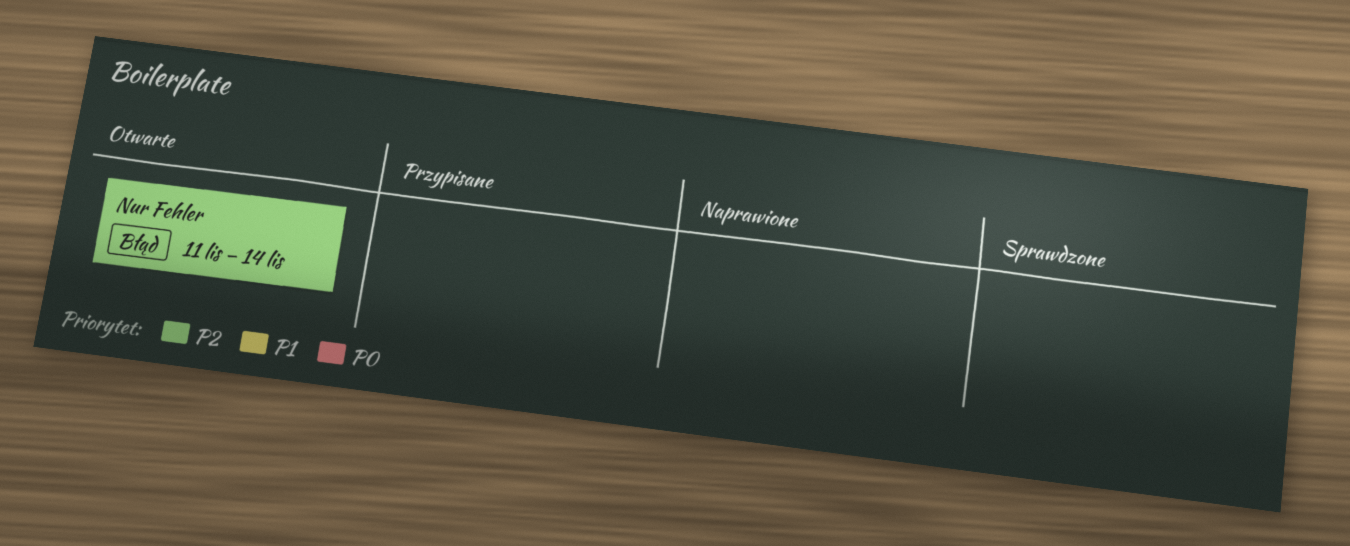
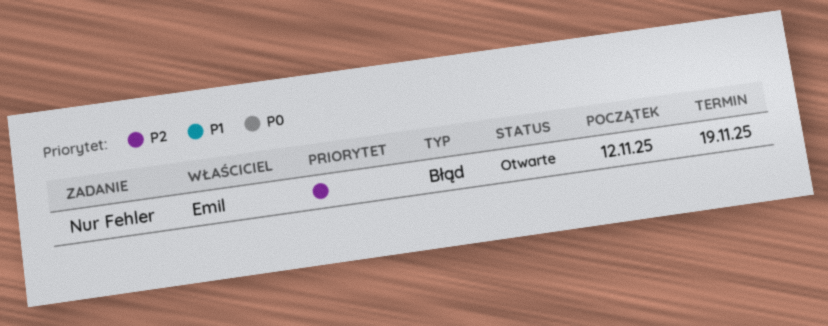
Nur Fehler, start: Nov 11 -> Nov 12
Nur Fehler, due: Nov 14 -> Nov 19

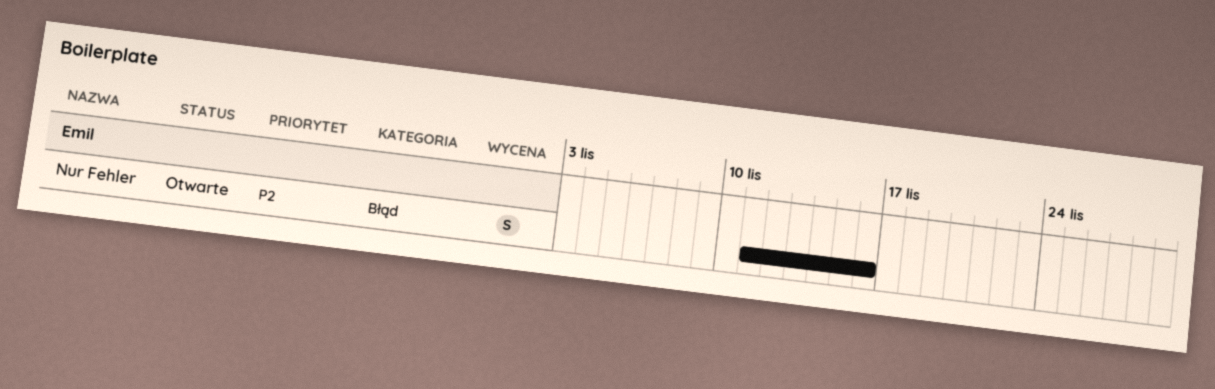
Nur Fehler, start: Nov 12 -> Nov 11
Nur Fehler, due: Nov 19 -> Nov 16

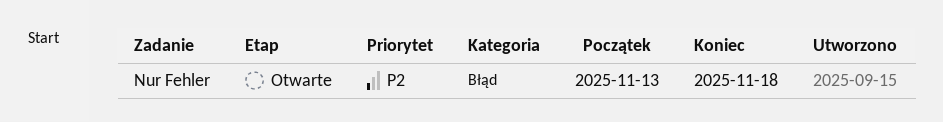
Nur Fehler, start: Nov 11 -> Nov 13
Nur Fehler, due: Nov 16 -> Nov 18

